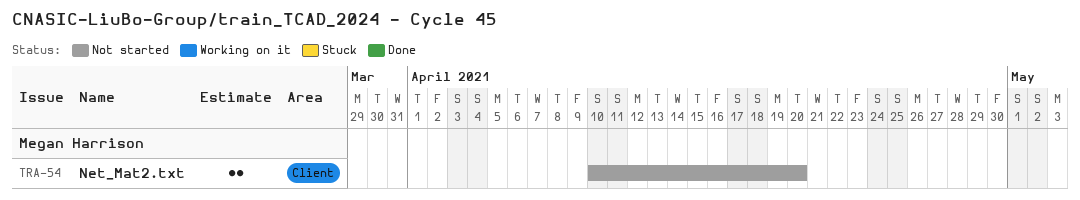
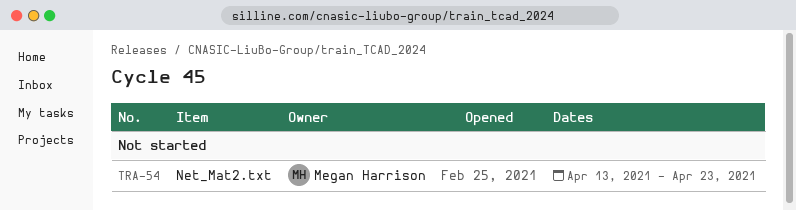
TRA-54, start: Apr 10 -> Apr 13
TRA-54, due: Apr 20 -> Apr 23

